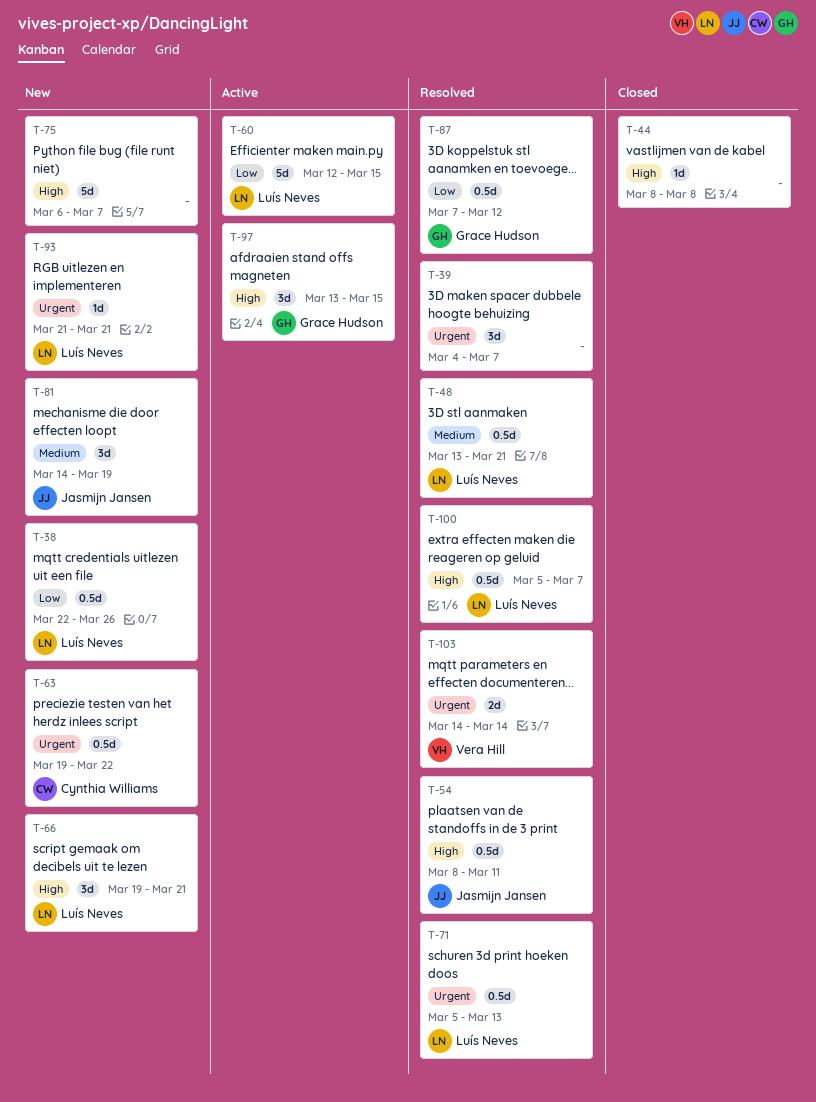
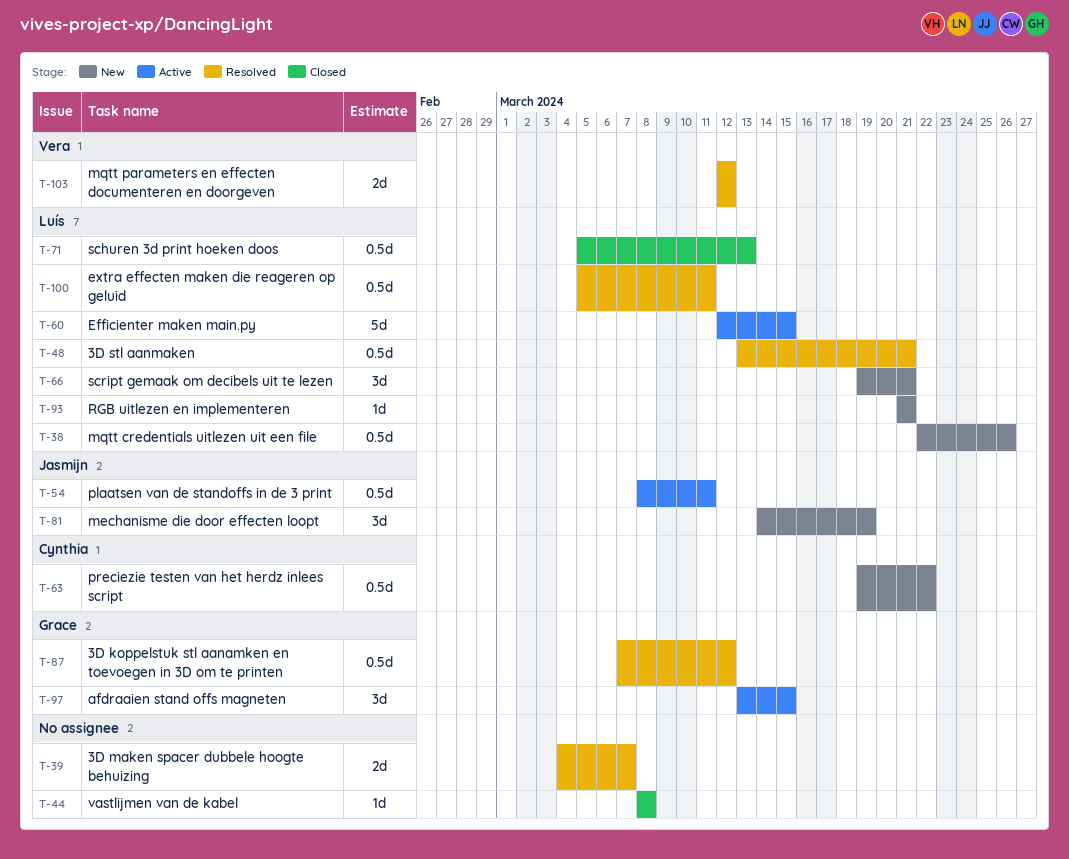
T-39, estimate: 3d -> 2d
T-54, status: Resolved -> Active
T-71, status: Resolved -> Closed
T-75: present -> none
T-100, due: Mar 7 -> Mar 11
T-103, start: Mar 14 -> Mar 12
T-103, due: Mar 14 -> Mar 12

